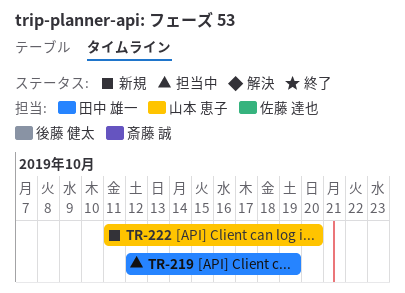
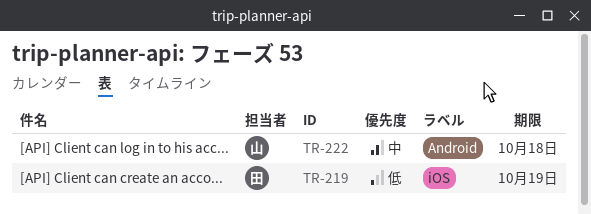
TR-222, due: Oct 20 -> Oct 18

